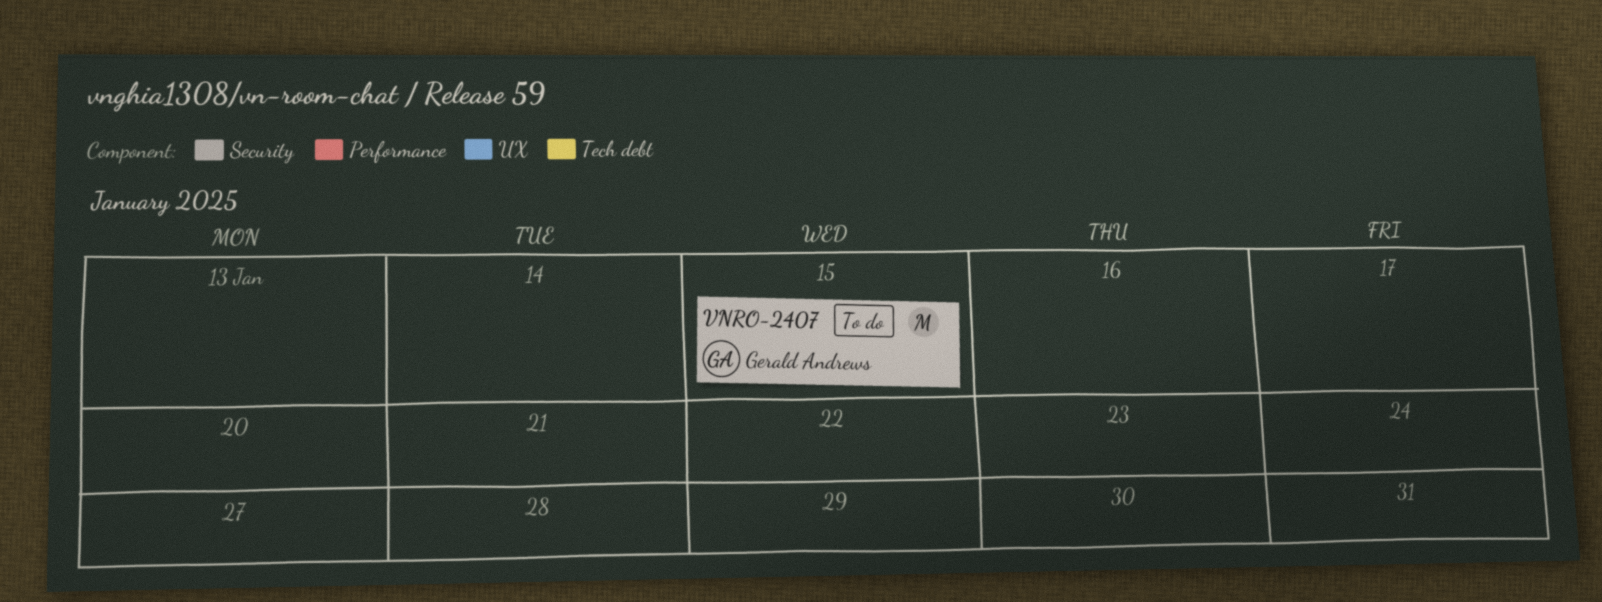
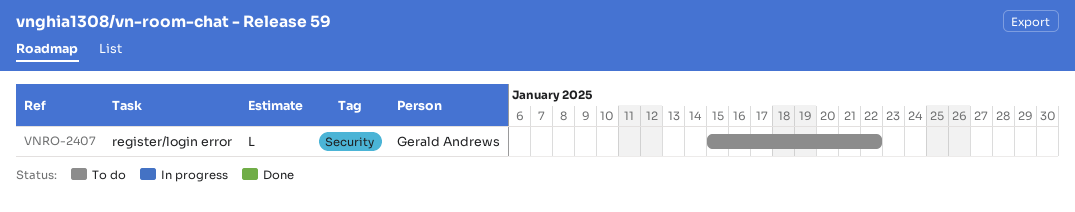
VNRO-2407, estimate: M -> L
VNRO-2407, due: Jan 15 -> Jan 22

